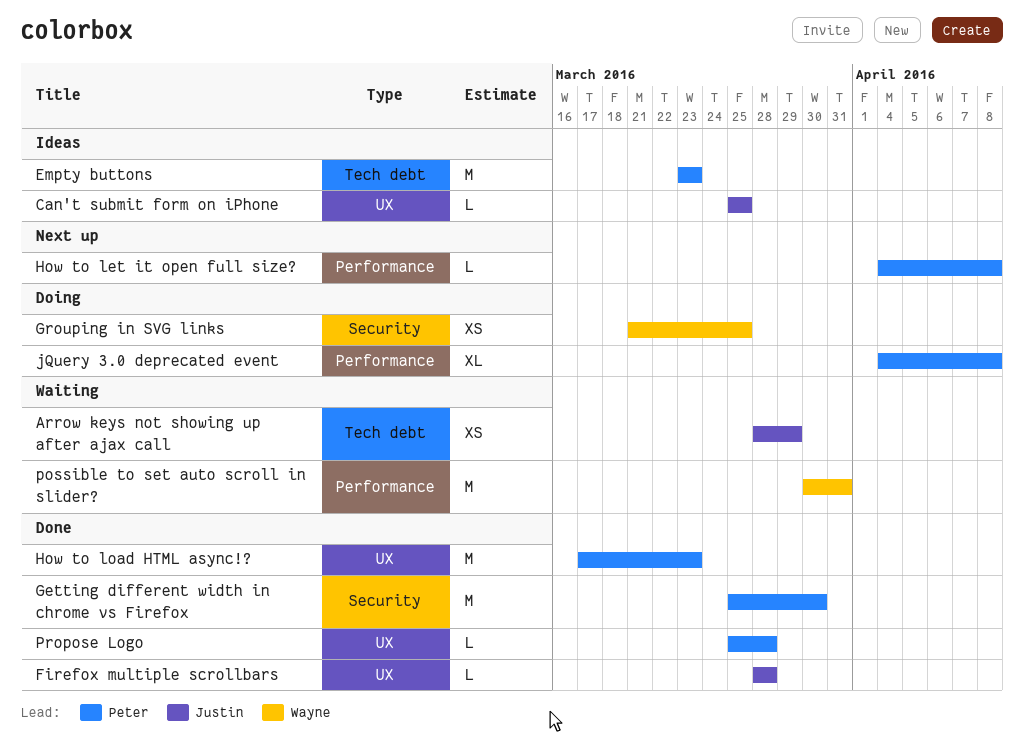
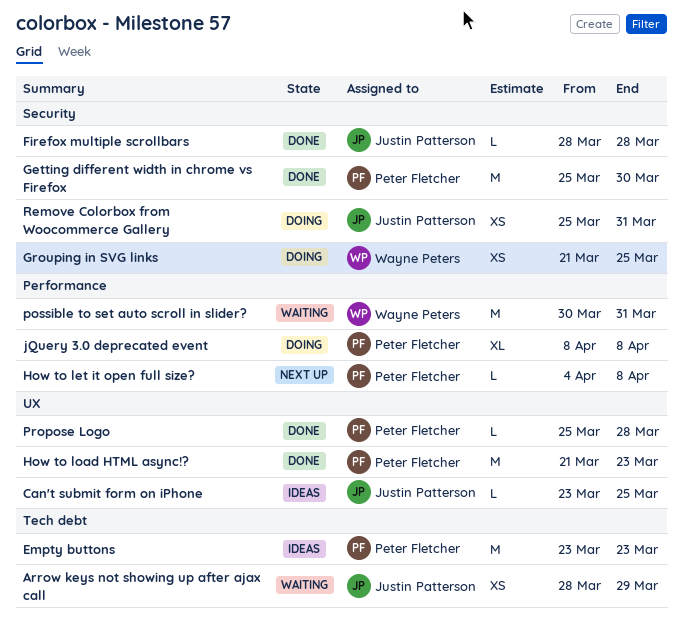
Can't submit form on iPhone, start: Mar 25 -> Mar 23
Firefox multiple scrollbars, label: UX -> Security
How to load HTML async!?, start: Mar 17 -> Mar 21
jQuery 3.0 deprecated event, start: Apr 4 -> Apr 8
Remove Colorbox from Woocommerce Gallery: none -> present

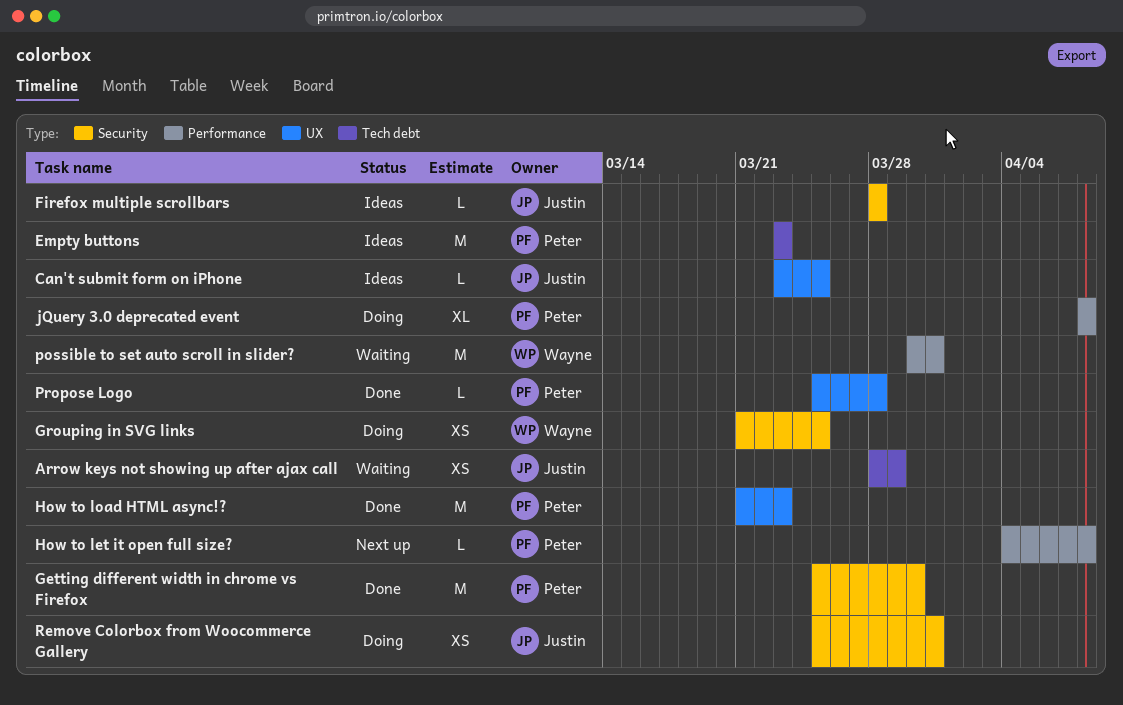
Firefox multiple scrollbars, status: Done -> Ideas

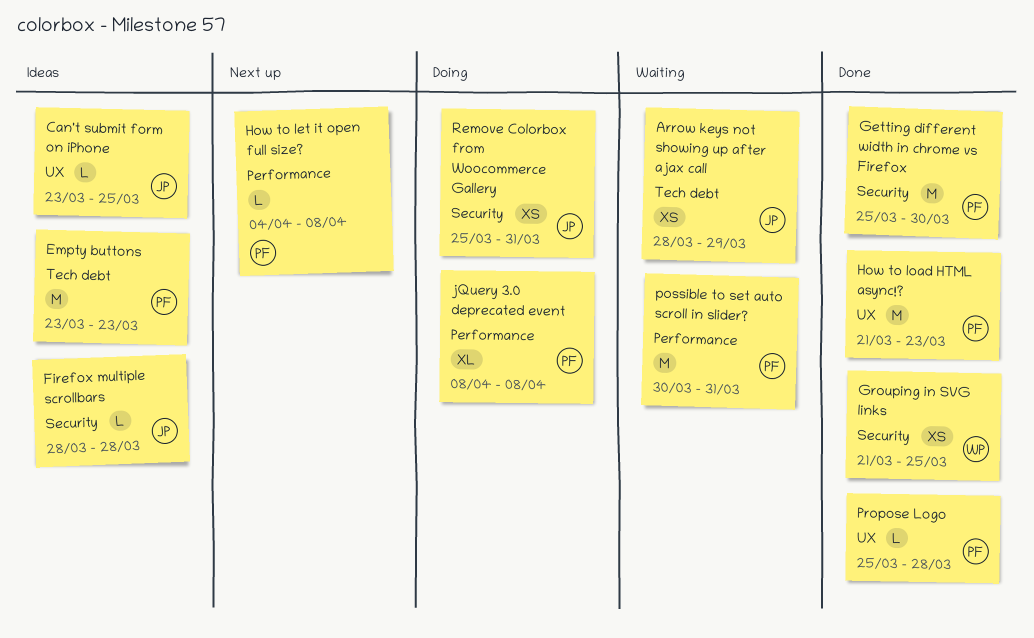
Grouping in SVG links, status: Doing -> Done
possible to set auto scroll in slider?, owner: Wayne -> Peter

